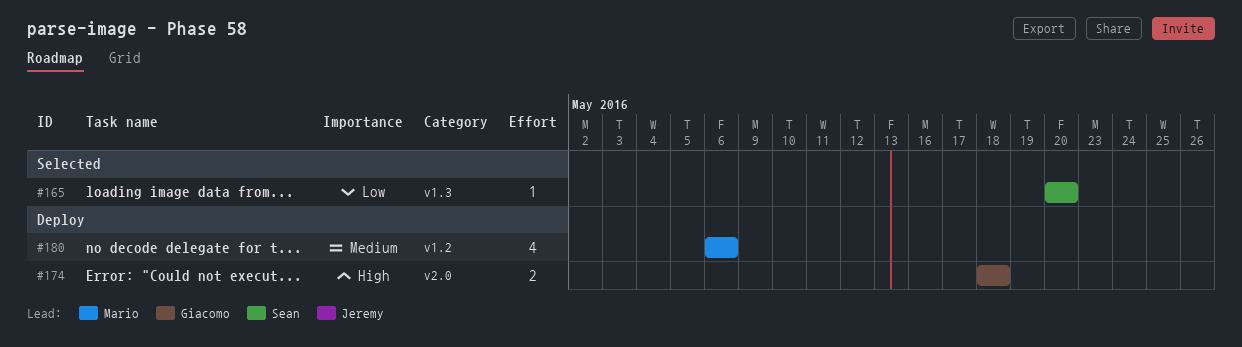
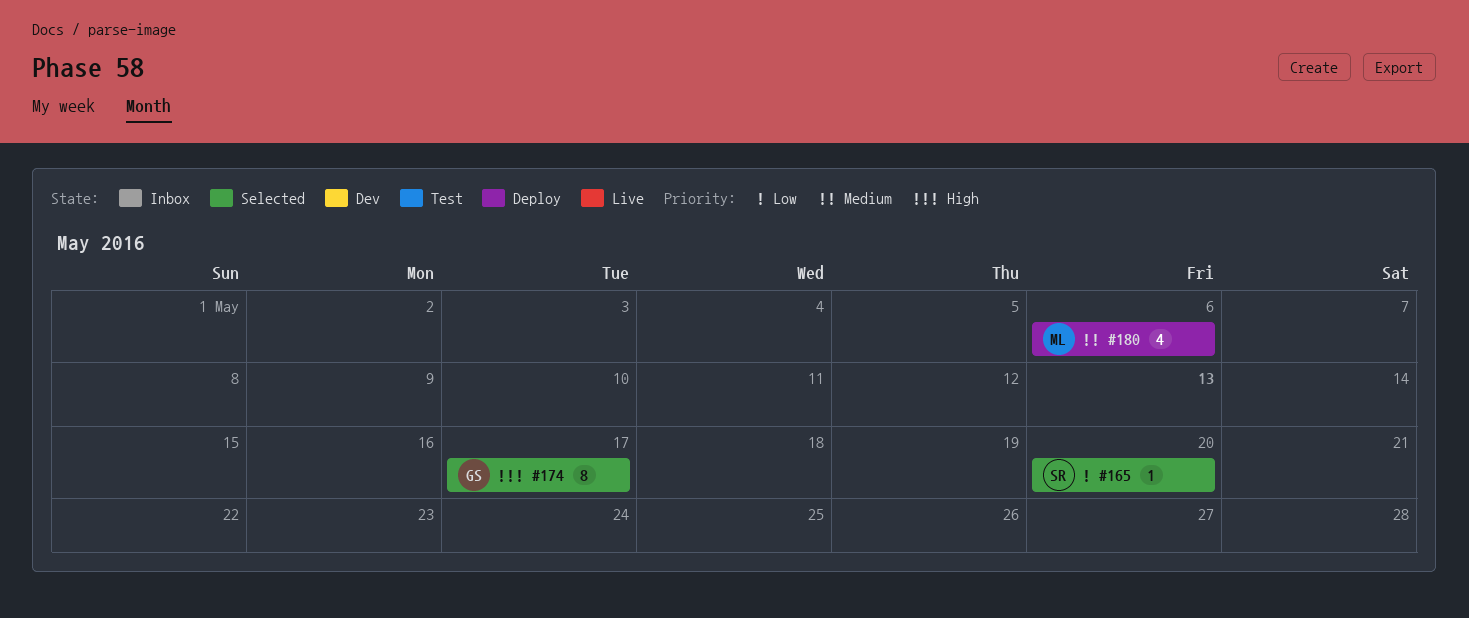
#174, status: Deploy -> Selected
#174, estimate: 2 -> 8
#174, start: May 18 -> May 17
#174, due: May 18 -> May 17

